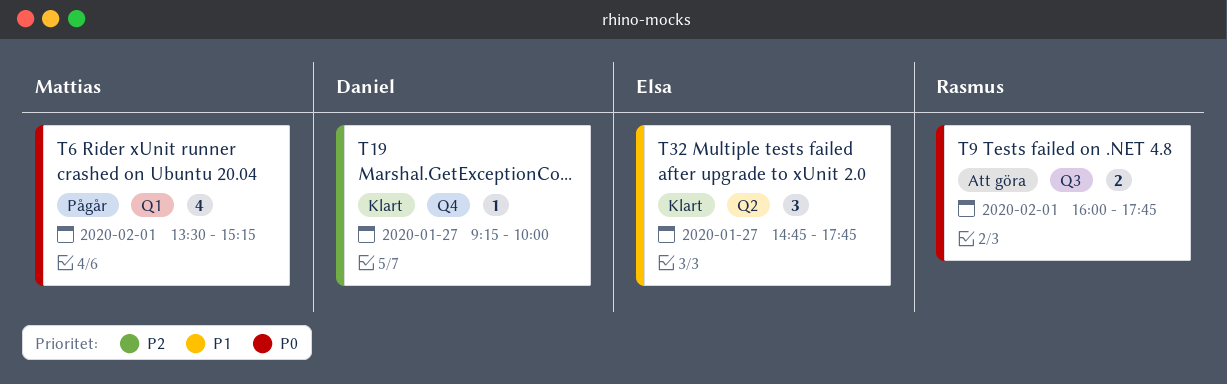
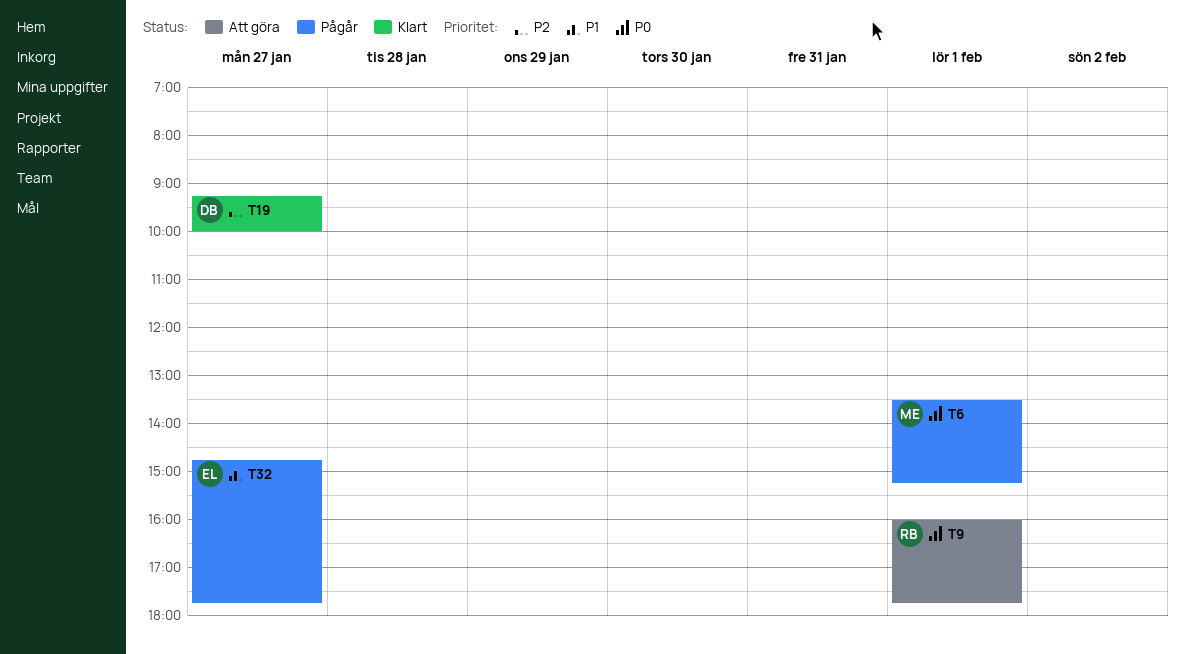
T32, status: Klart -> Pågår

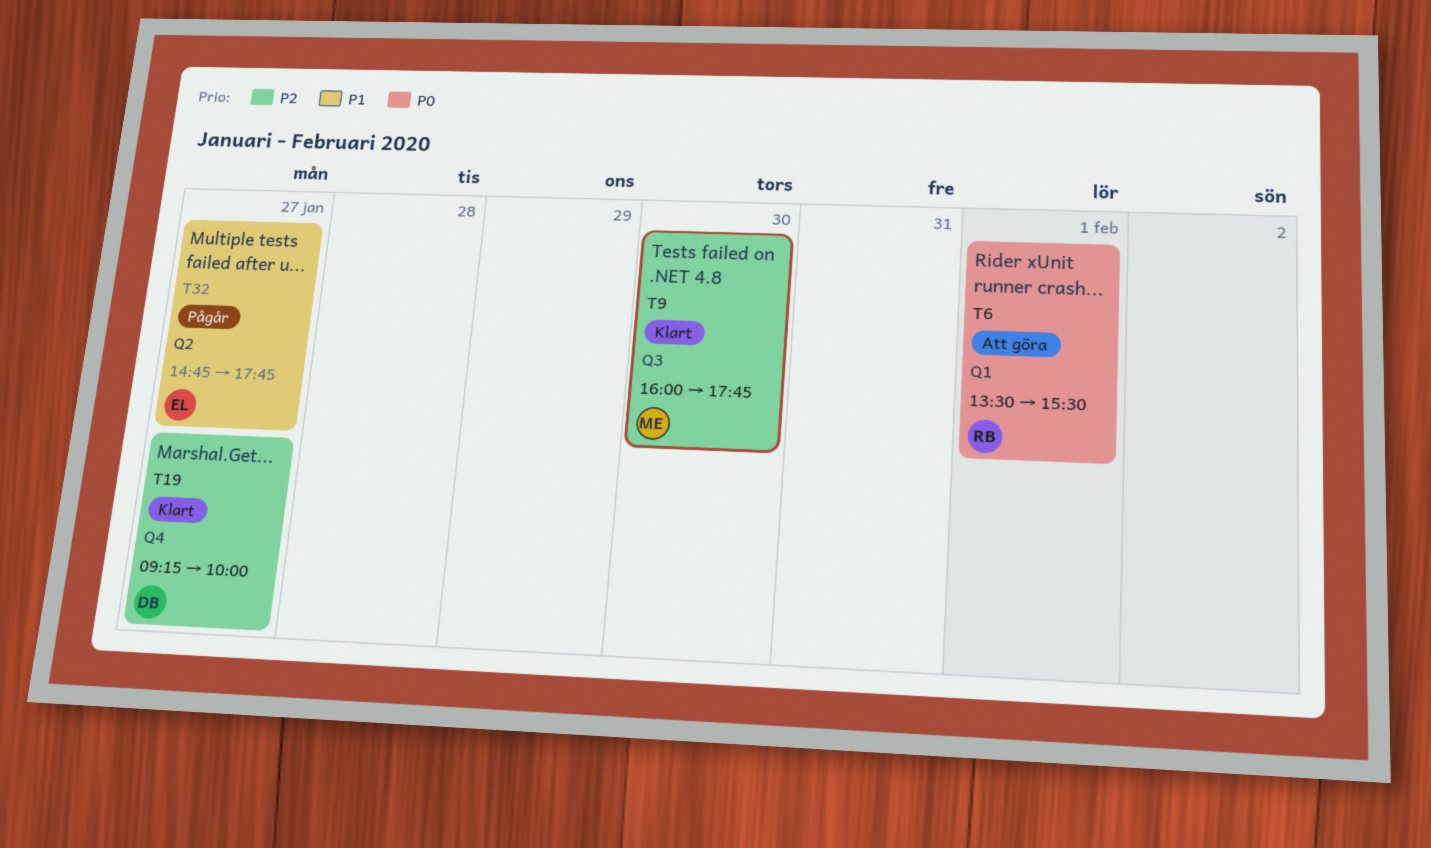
T6, status: Pågår -> Att göra
T6, owner: ME -> RB
T6, ends: 15:15 -> 15:30
T9, status: Att göra -> Klart
T9, owner: RB -> ME
T9, priority: P0 -> P2
T9, day: Feb 1 -> Jan 30

